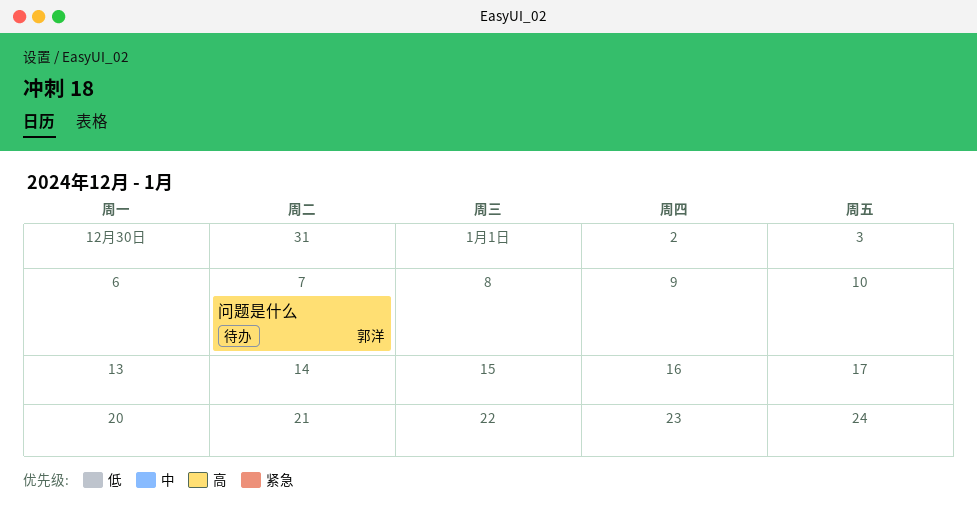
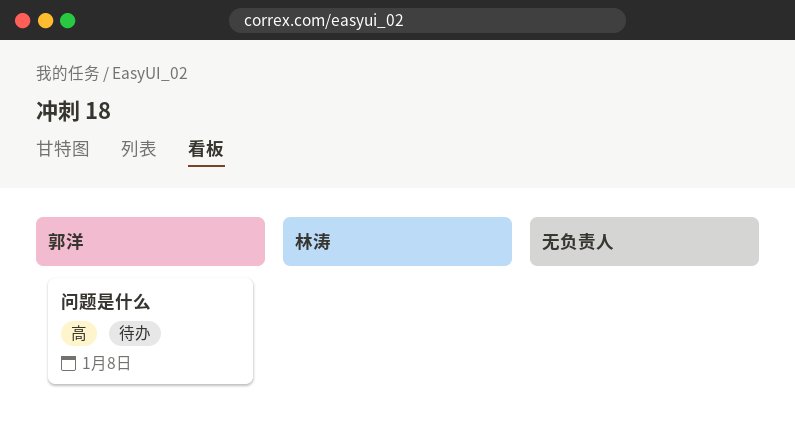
问题是什么, due: Jan 7 -> Jan 8

